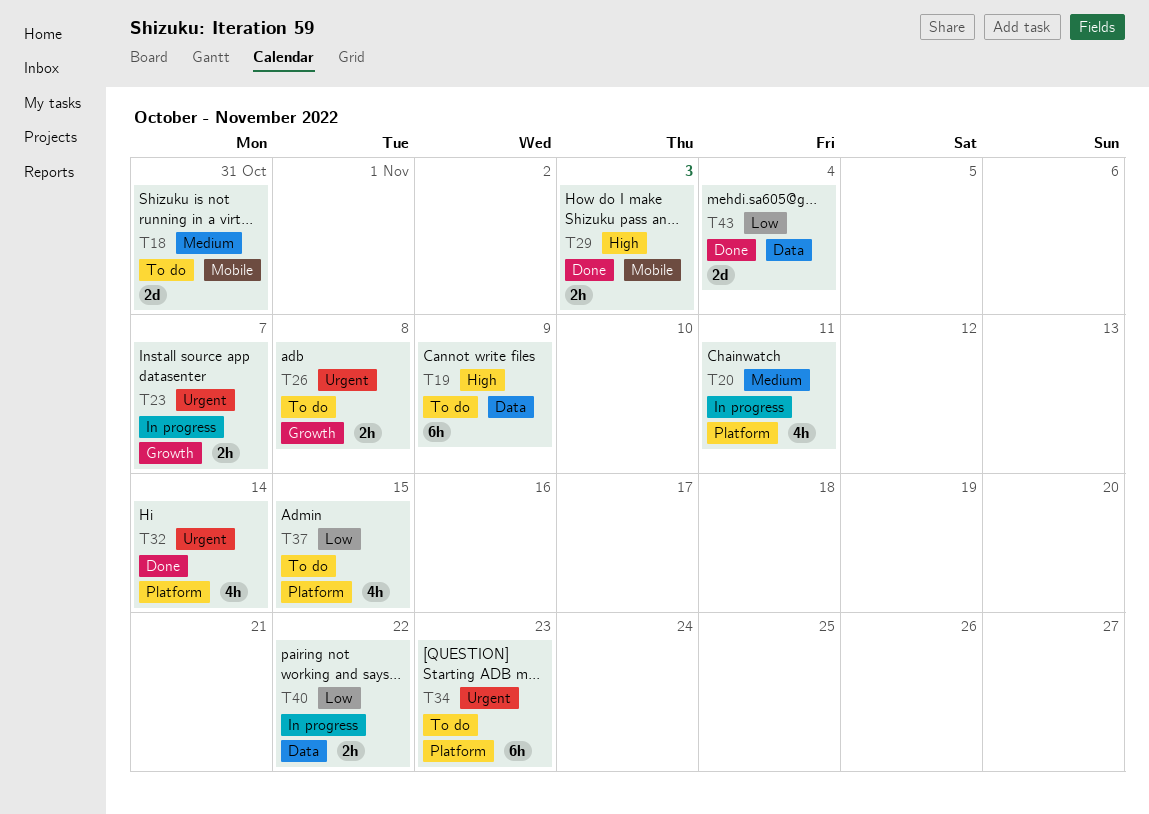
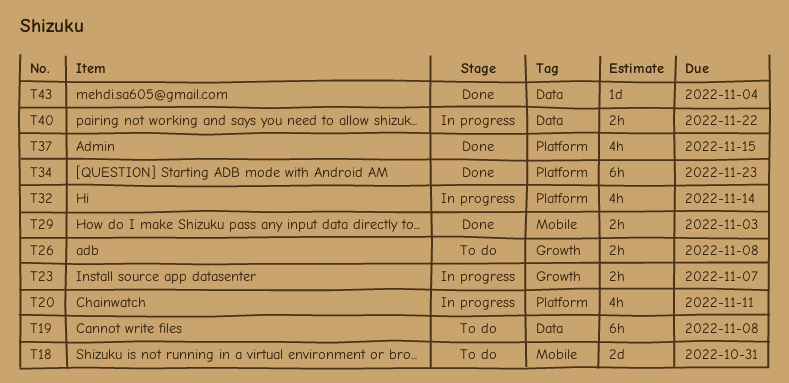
T19, due: Nov 9 -> Nov 8
T32, status: Done -> In progress
T34, status: To do -> Done
T37, status: To do -> Done
T43, estimate: 2d -> 1d

